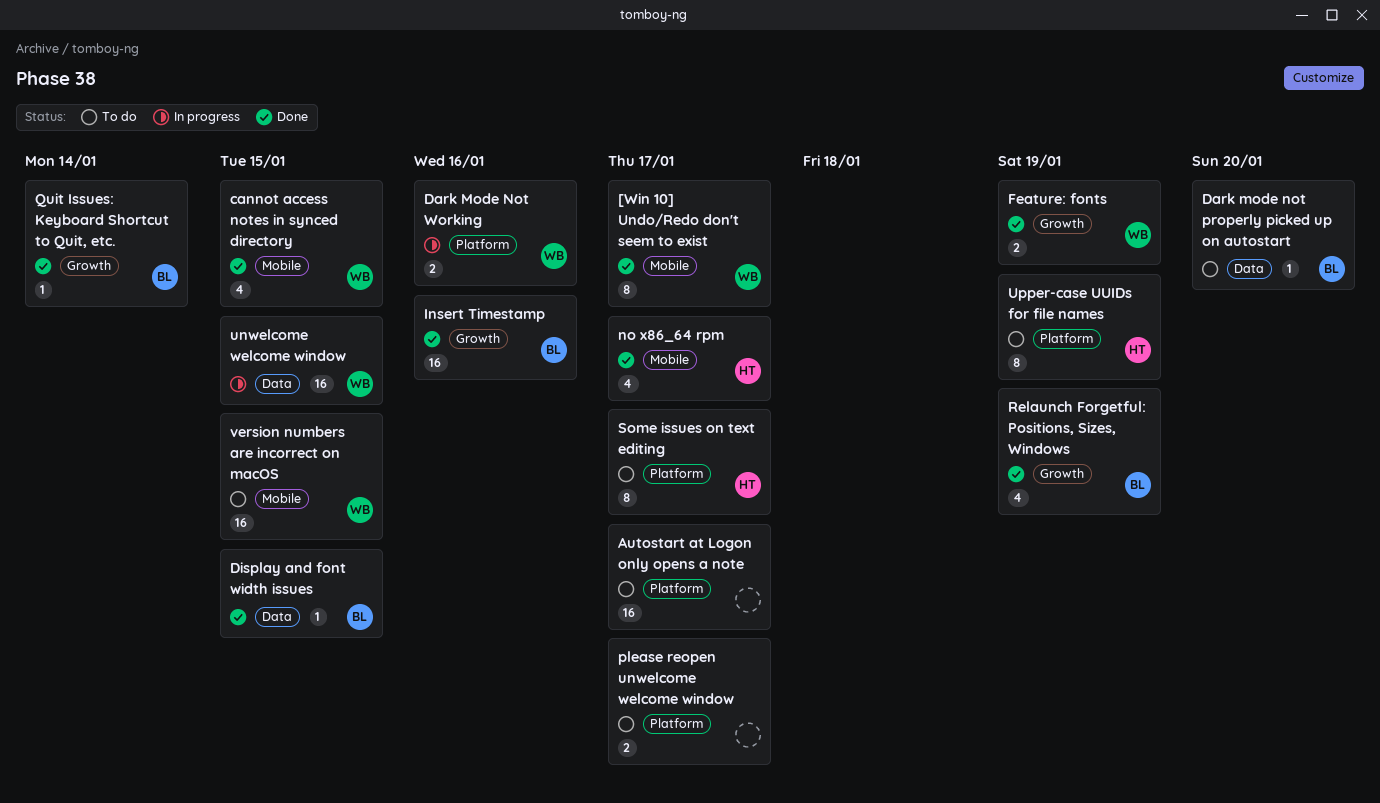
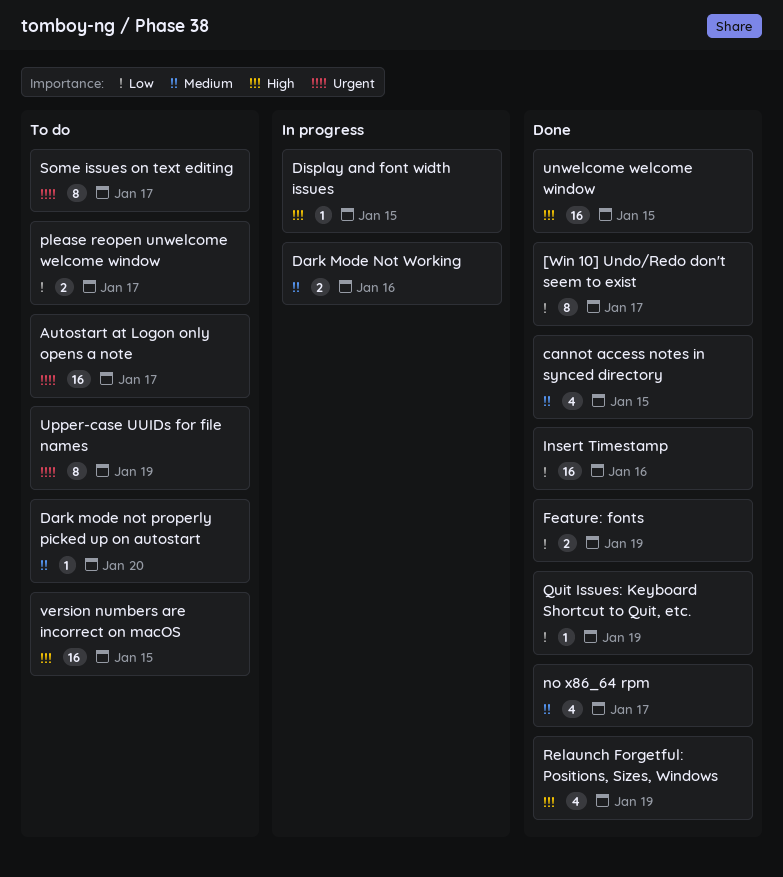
Display and font width issues, status: Done -> In progress
Quit Issues: Keyboard Shortcut to Quit, etc., due: Jan 14 -> Jan 19
unwelcome welcome window, status: In progress -> Done

